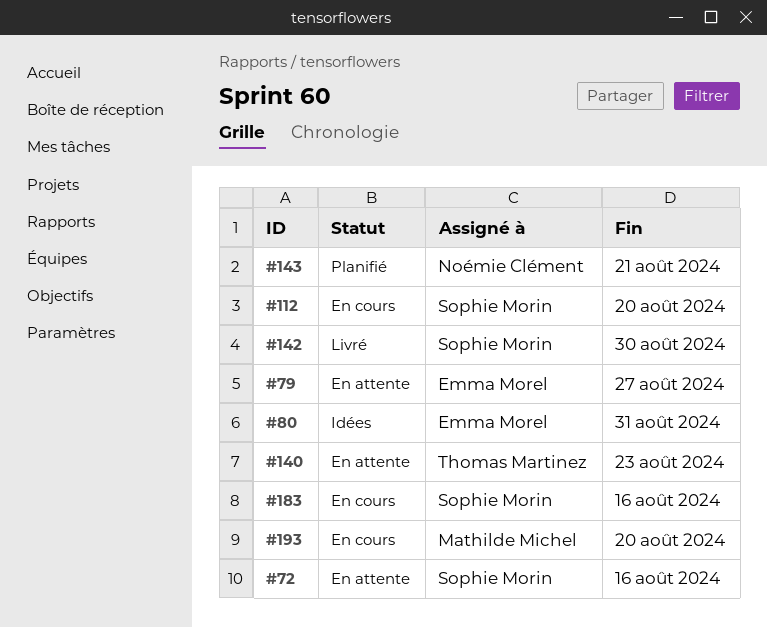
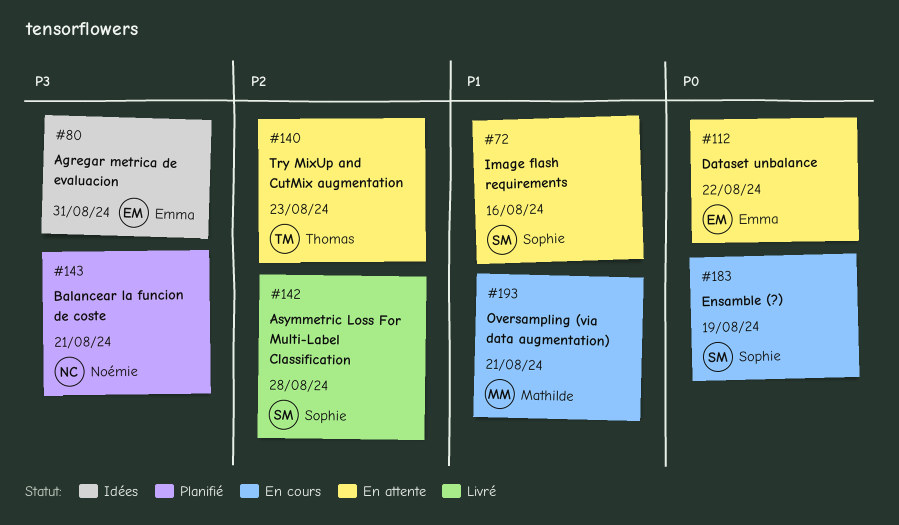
#79: present -> none
#112, status: En cours -> En attente
#112, owner: Sophie Morin -> Emma Morel
#112, due: Aug 20 -> Aug 22
#142, due: Aug 30 -> Aug 28
#183, due: Aug 16 -> Aug 19
#193, due: Aug 20 -> Aug 21

